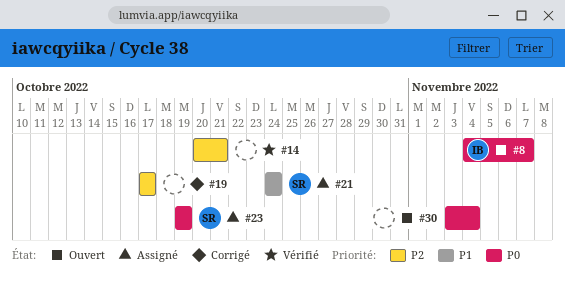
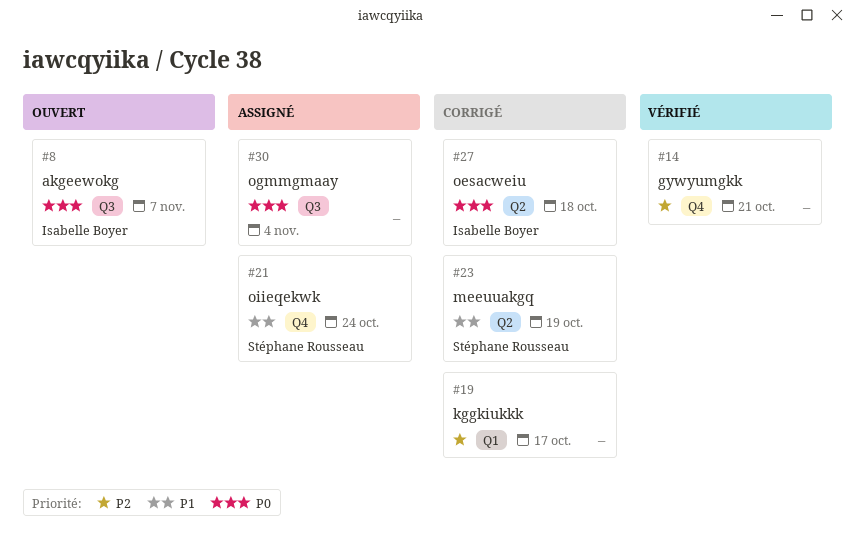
#23, status: Assigné -> Corrigé
#23, priority: P0 -> P1
#27: none -> present
#30, status: Ouvert -> Assigné

